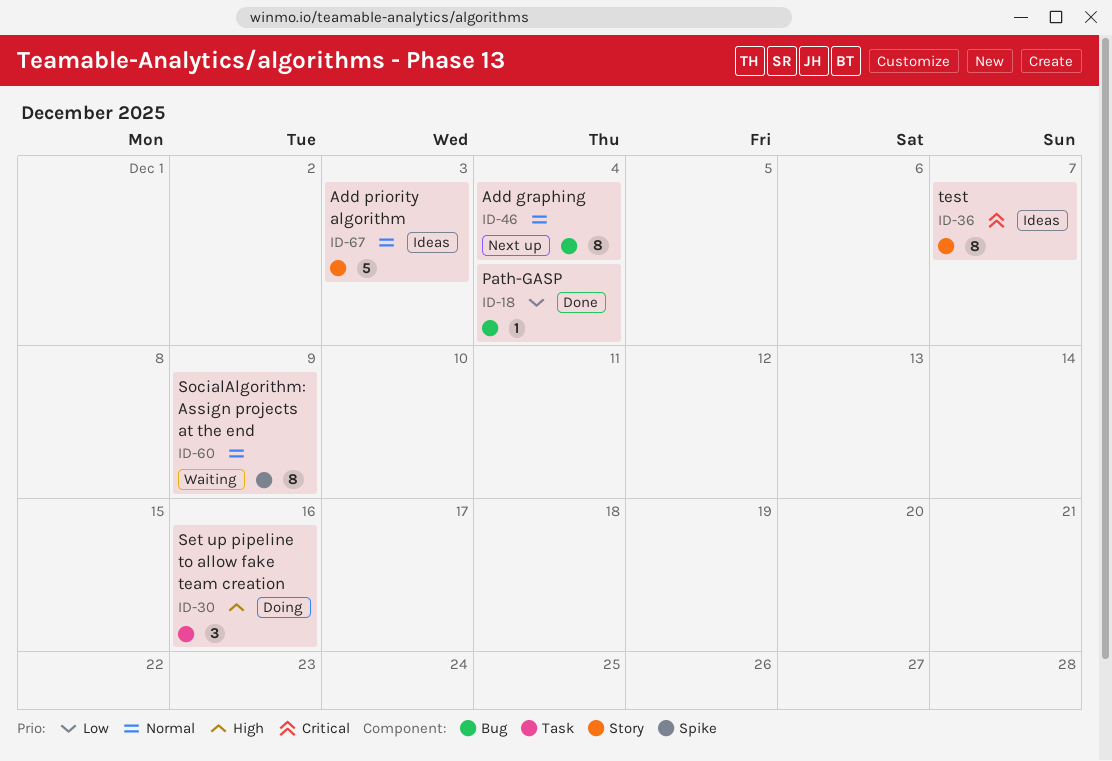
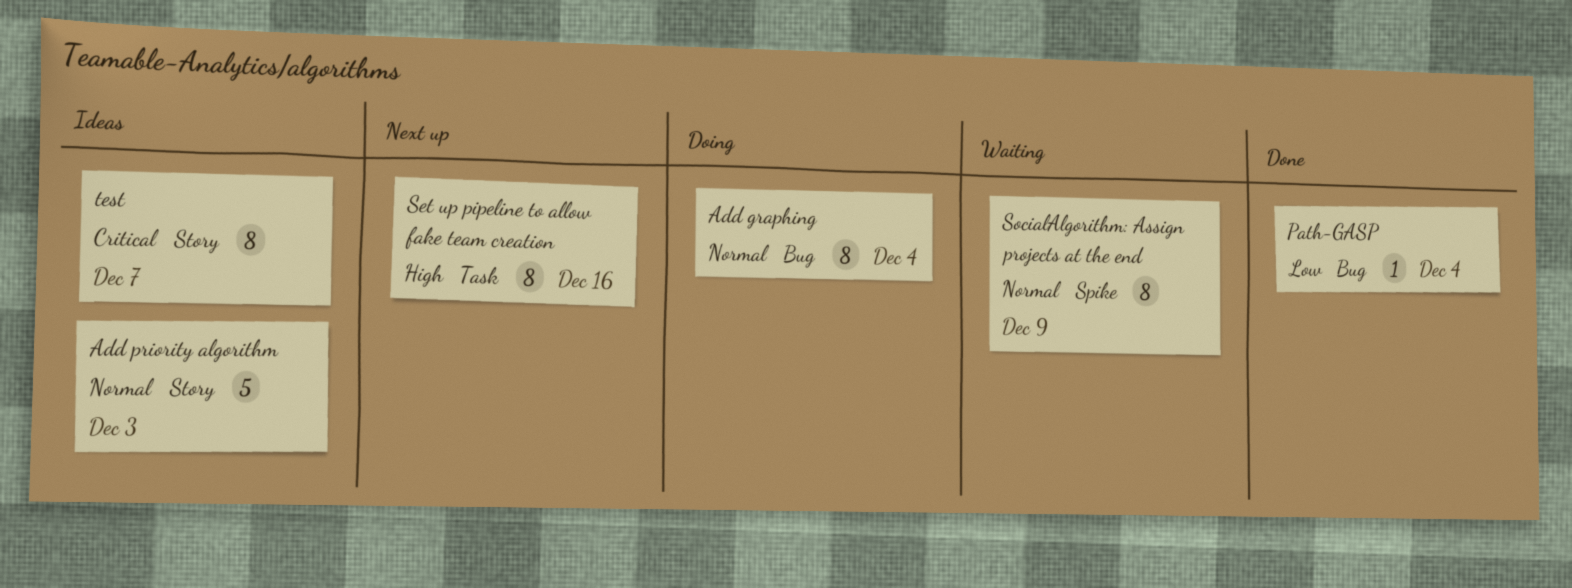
Add graphing, status: Next up -> Doing
Set up pipeline to allow fake team creation, status: Doing -> Next up
Set up pipeline to allow fake team creation, estimate: 3 -> 8

